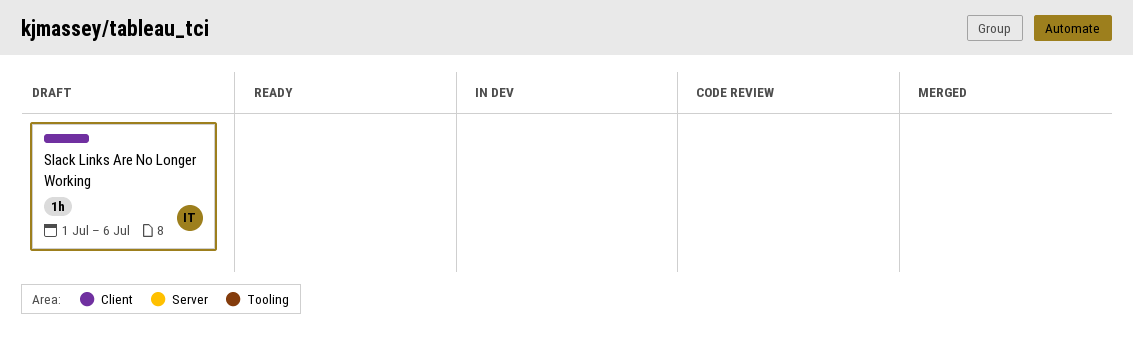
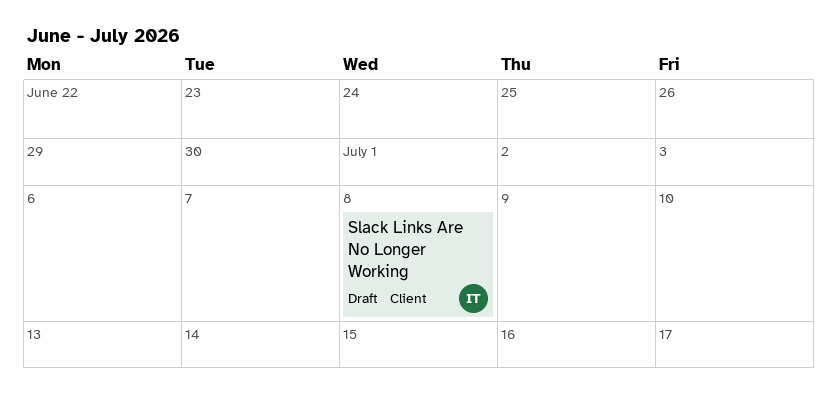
Slack Links Are No Longer Working, due: Jul 6 -> Jul 8

